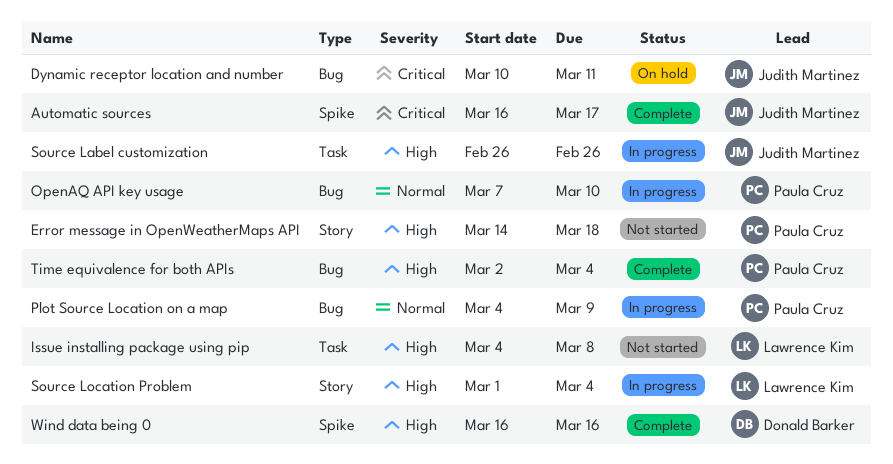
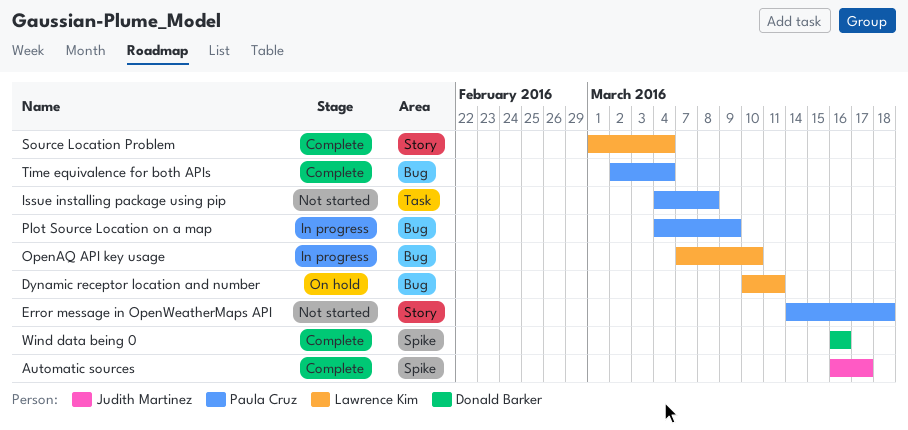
Dynamic receptor location and number, owner: Judith Martinez -> Lawrence Kim
Issue installing package using pip, owner: Lawrence Kim -> Paula Cruz
OpenAQ API key usage, owner: Paula Cruz -> Lawrence Kim
Source Label customization: present -> none
Source Location Problem, status: In progress -> Complete

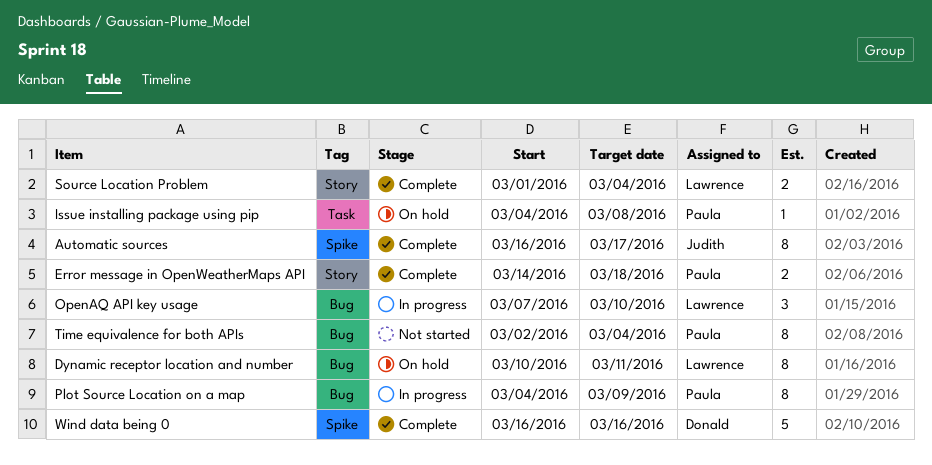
Error message in OpenWeatherMaps API, status: Not started -> Complete
Issue installing package using pip, status: Not started -> On hold
Time equivalence for both APIs, status: Complete -> Not started

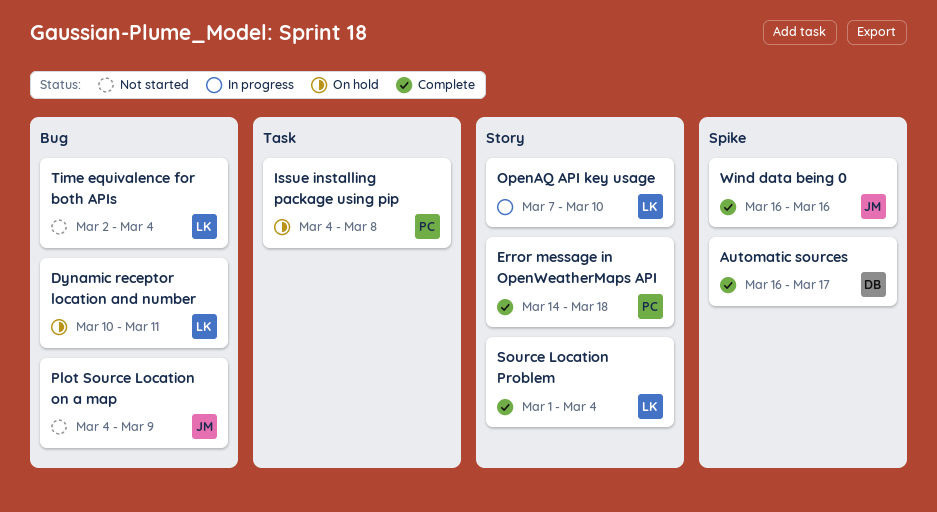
Automatic sources, owner: Judith -> Donald
OpenAQ API key usage, label: Bug -> Story
Plot Source Location on a map, status: In progress -> Not started
Plot Source Location on a map, owner: Paula -> Judith
Time equivalence for both APIs, owner: Paula -> Lawrence
Wind data being 0, owner: Donald -> Judith

